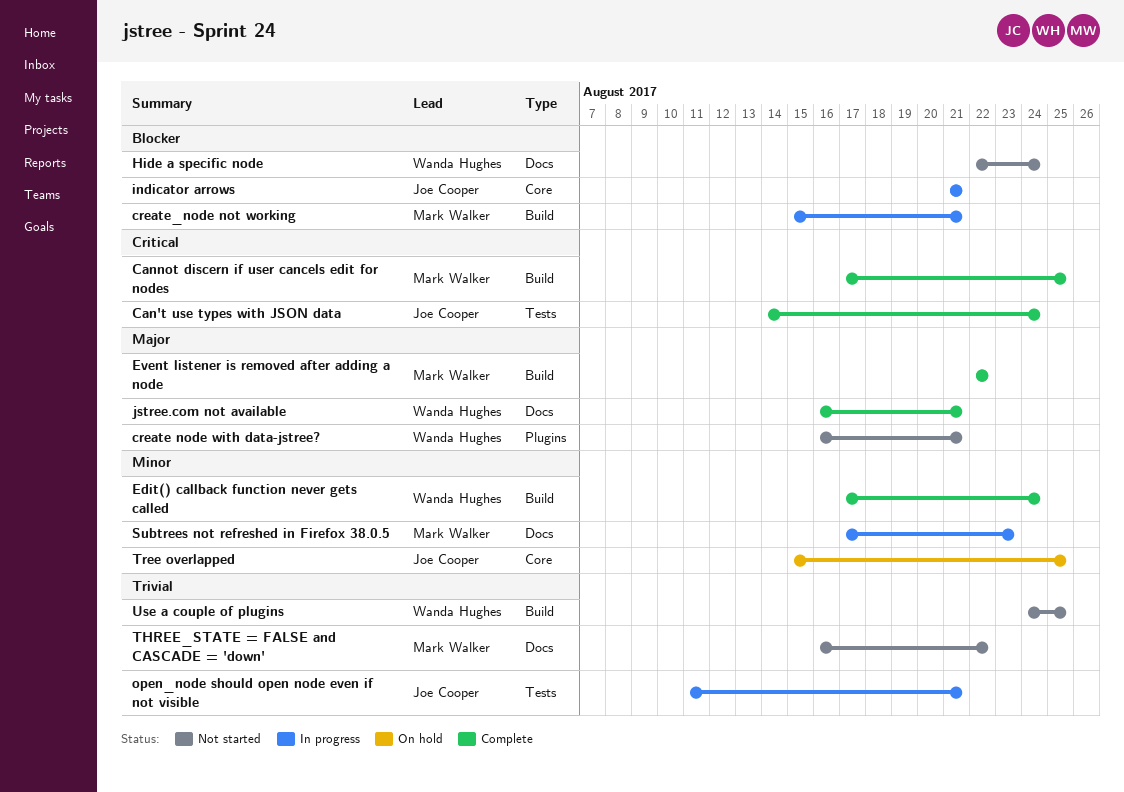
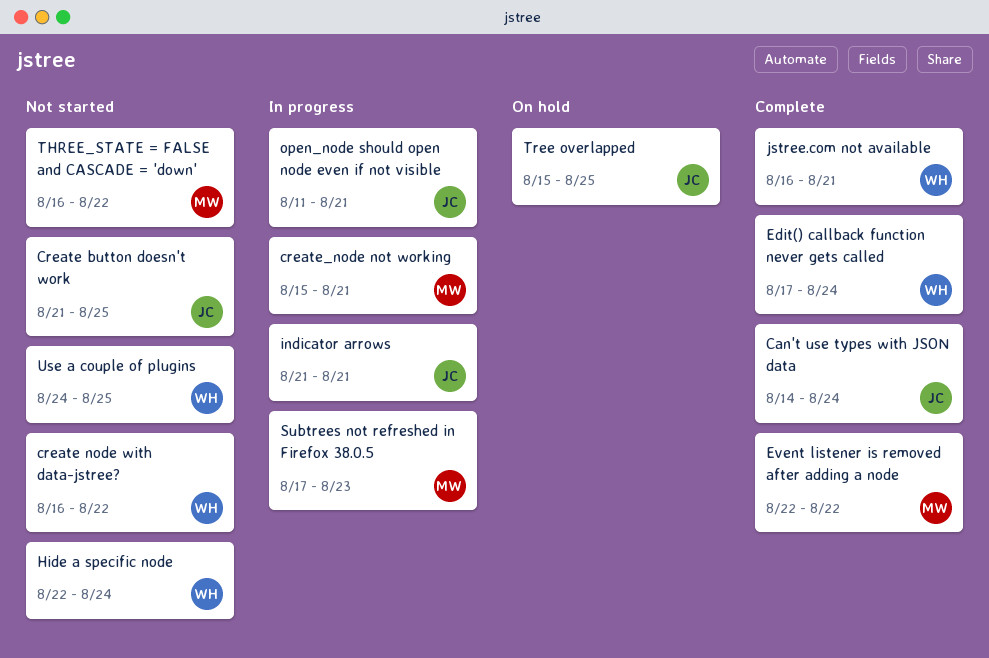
Cannot discern if user cancels edit for nodes: present -> none
Create button doesn't work: none -> present
create node with data-jstree?, due: Aug 21 -> Aug 22

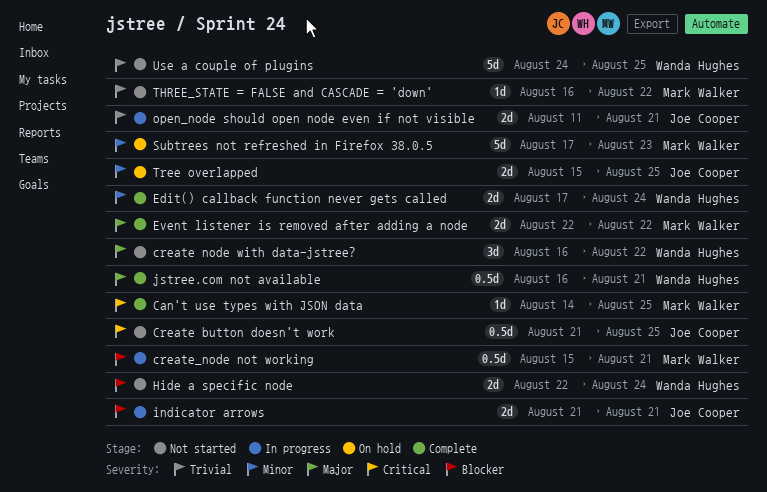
Can't use types with JSON data, owner: Joe Cooper -> Mark Walker
Can't use types with JSON data, due: Aug 24 -> Aug 25
Subtrees not refreshed in Firefox 38.0.5, status: In progress -> On hold

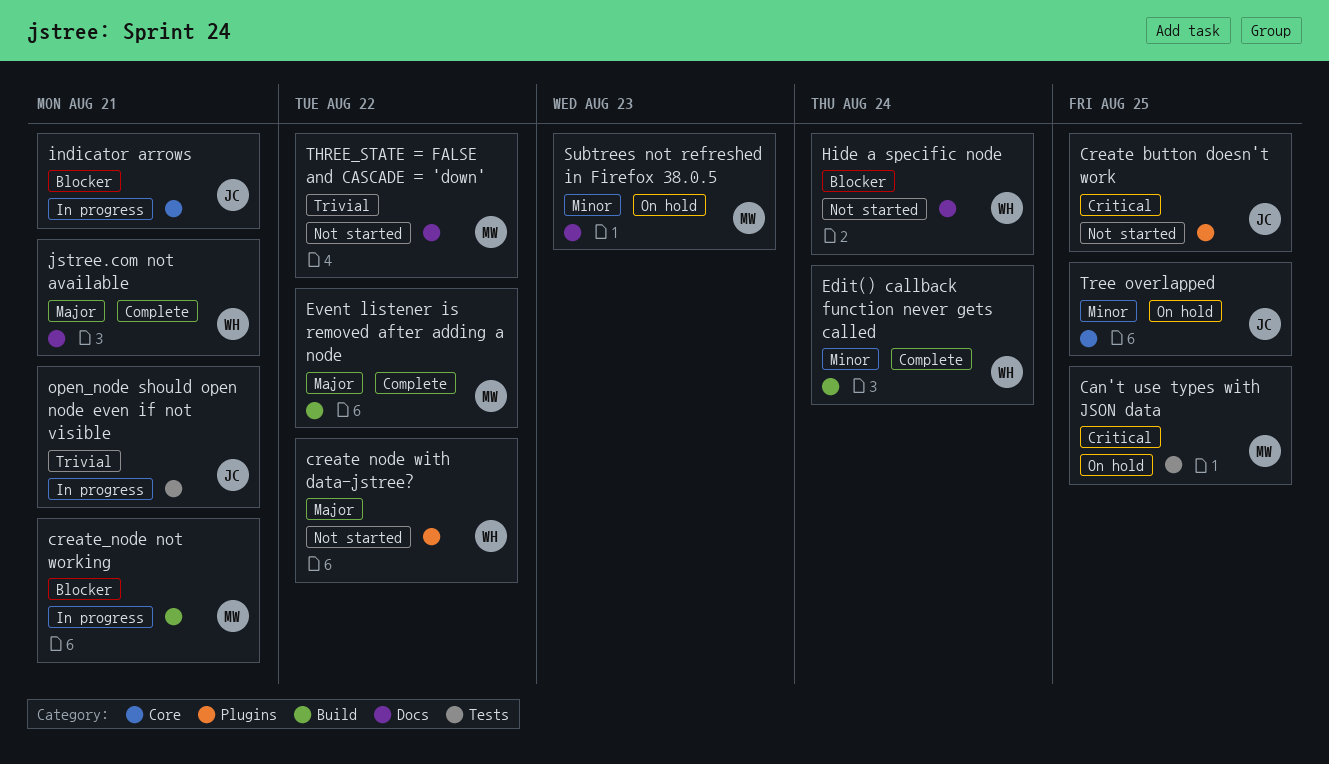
Can't use types with JSON data, status: Complete -> On hold
Use a couple of plugins: present -> none

